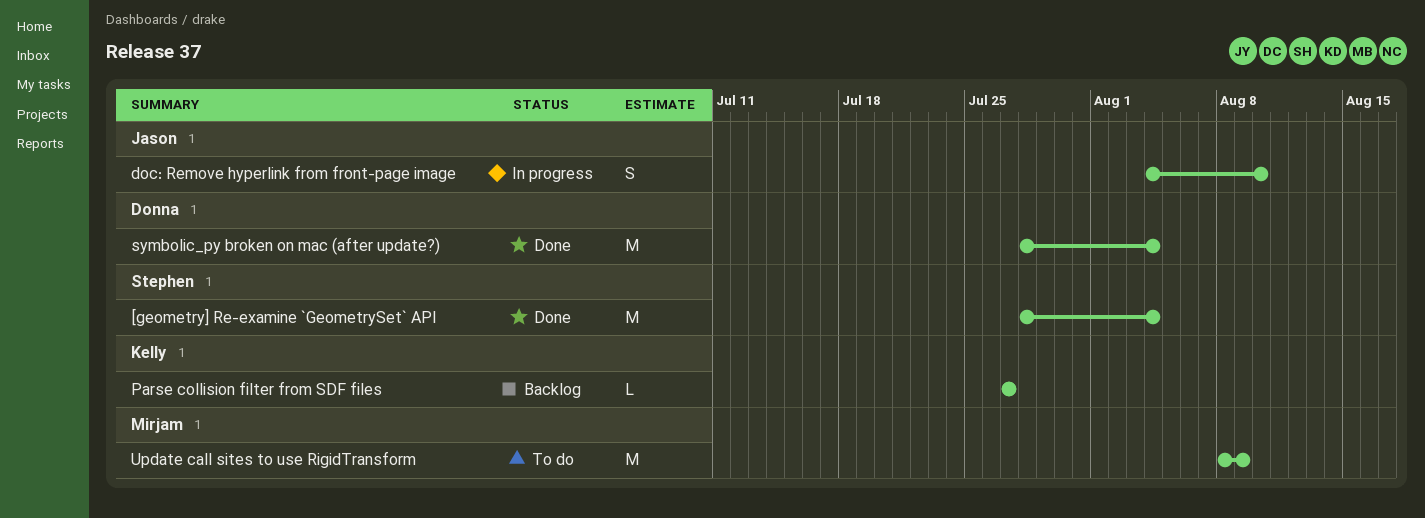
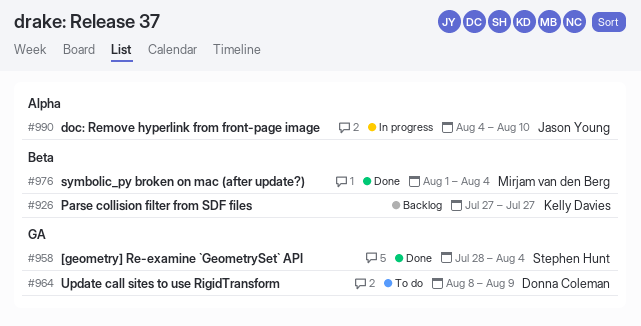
symbolic_py broken on mac (after update?), owner: Donna Coleman -> Mirjam van den Berg
symbolic_py broken on mac (after update?), start: Jul 28 -> Aug 1
Update call sites to use RigidTransform, owner: Mirjam van den Berg -> Donna Coleman

